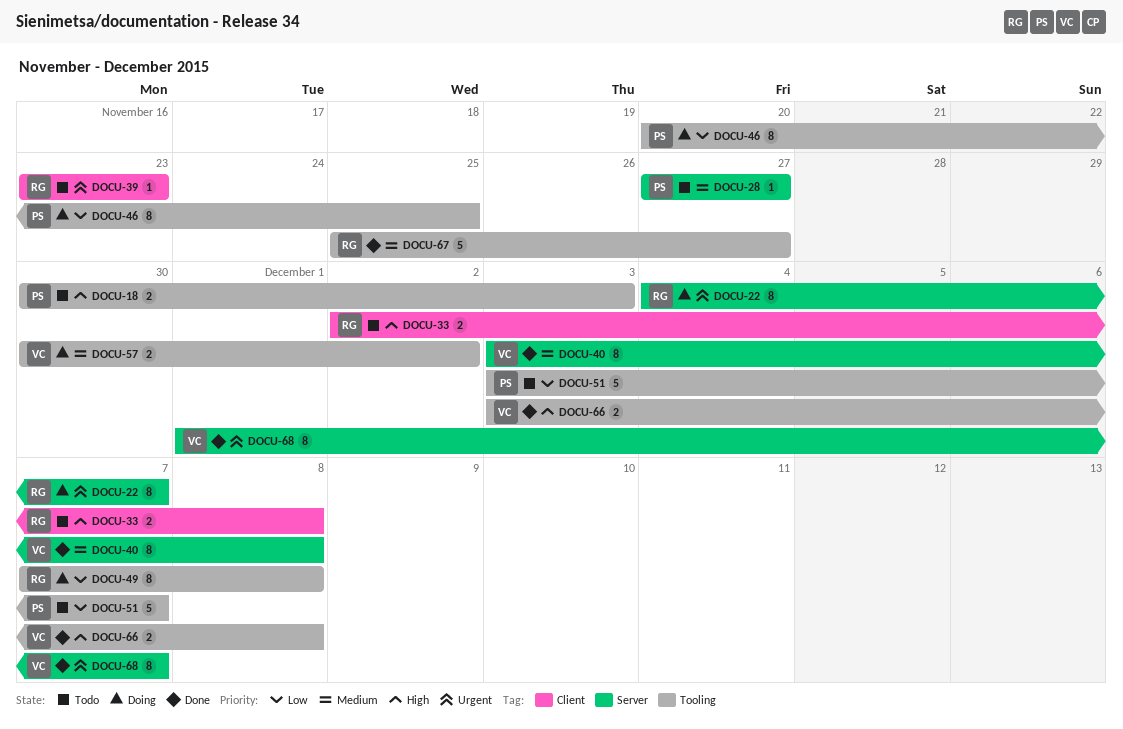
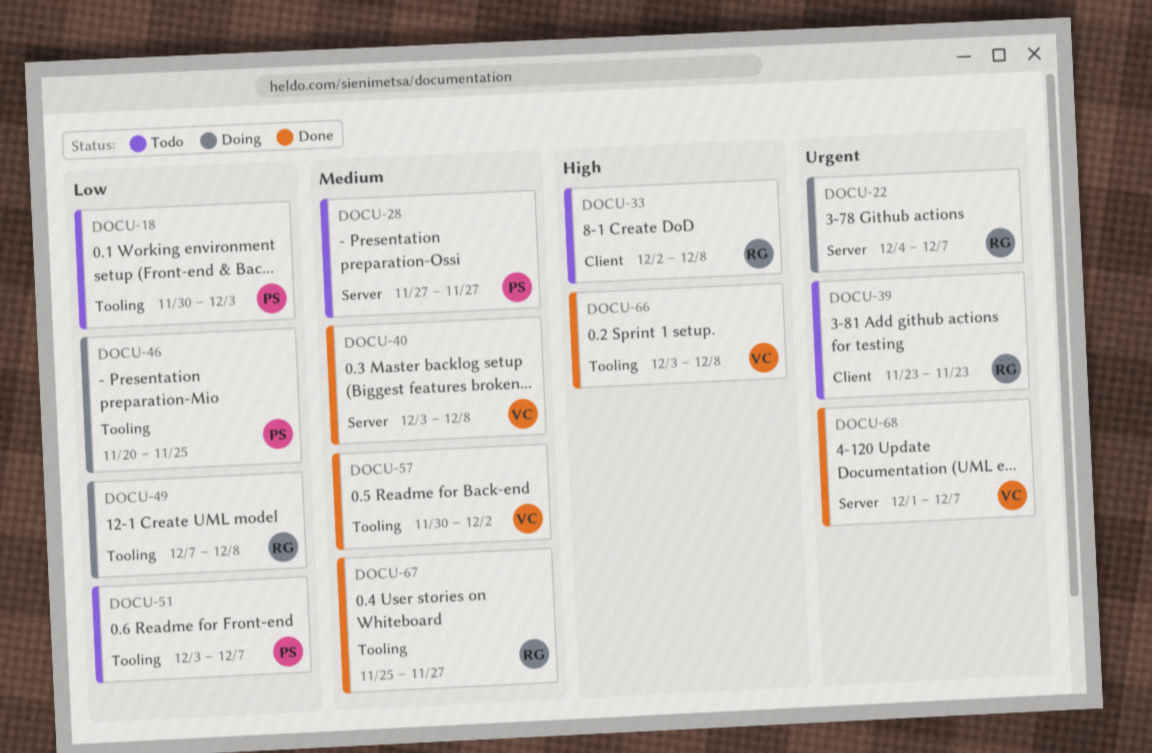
DOCU-18, priority: High -> Low
DOCU-57, status: Doing -> Done

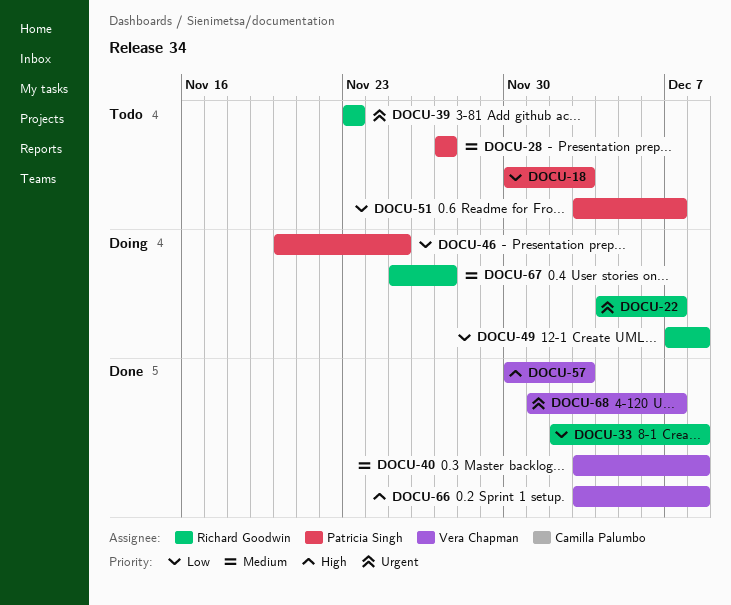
DOCU-33, status: Todo -> Done
DOCU-33, priority: High -> Low
DOCU-57, priority: Medium -> High
DOCU-57, due: Dec 2 -> Dec 3
DOCU-67, status: Done -> Doing

